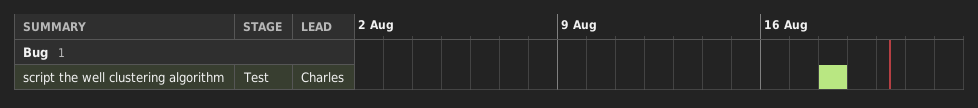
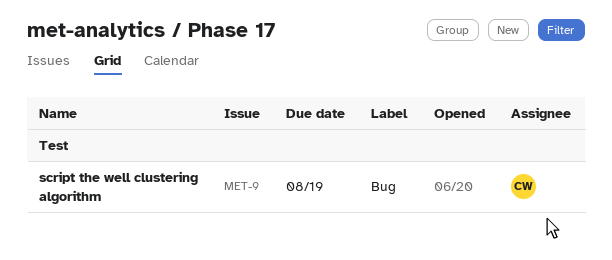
script the well clustering algorithm, due: Aug 18 -> Aug 19

